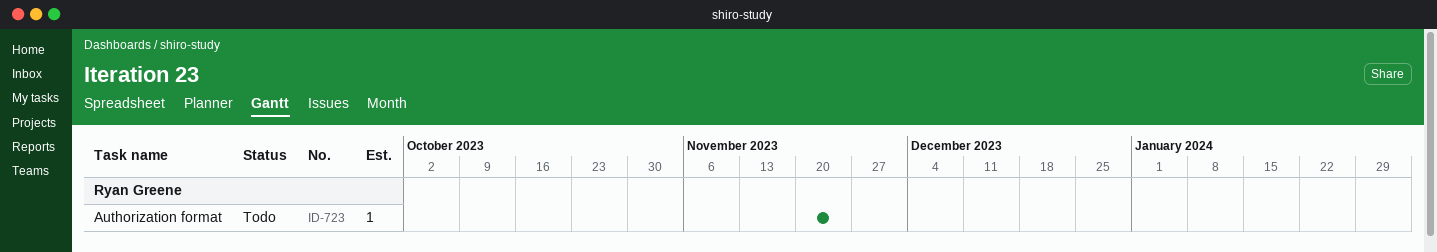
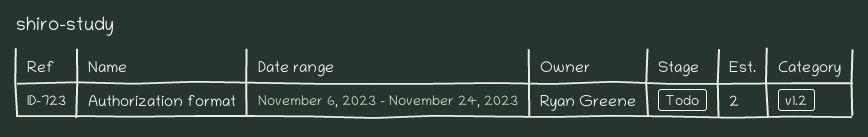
ID-723, estimate: 1 -> 2
ID-723, start: Nov 20 -> Nov 6

